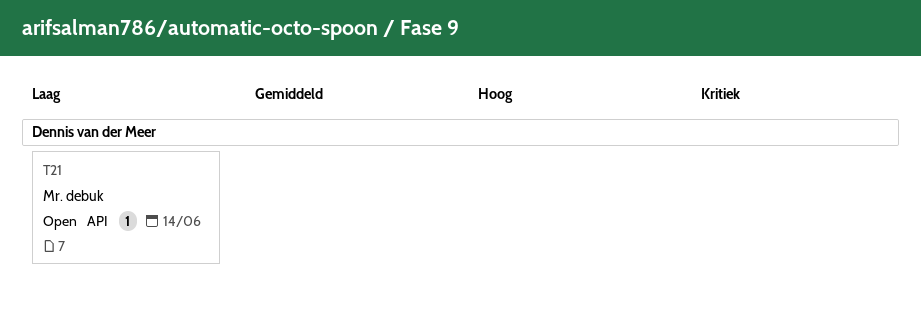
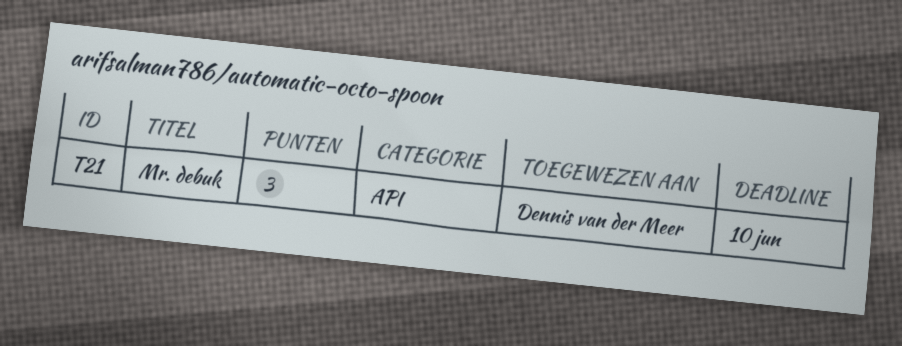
T21, estimate: 1 -> 3
T21, due: Jun 14 -> Jun 10

